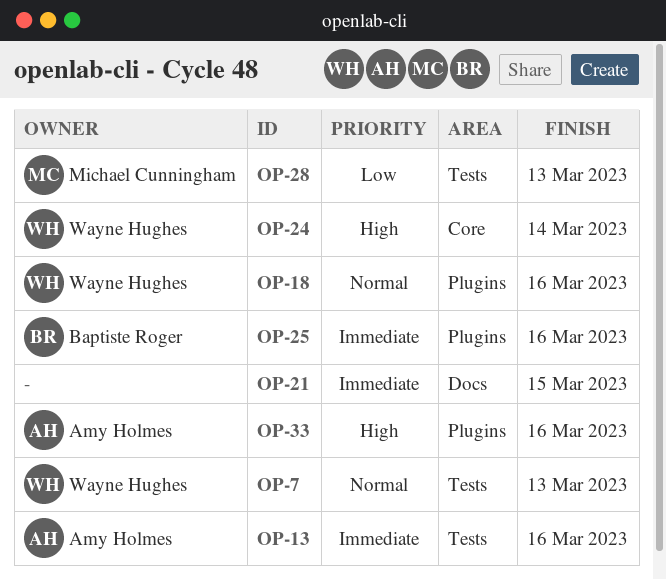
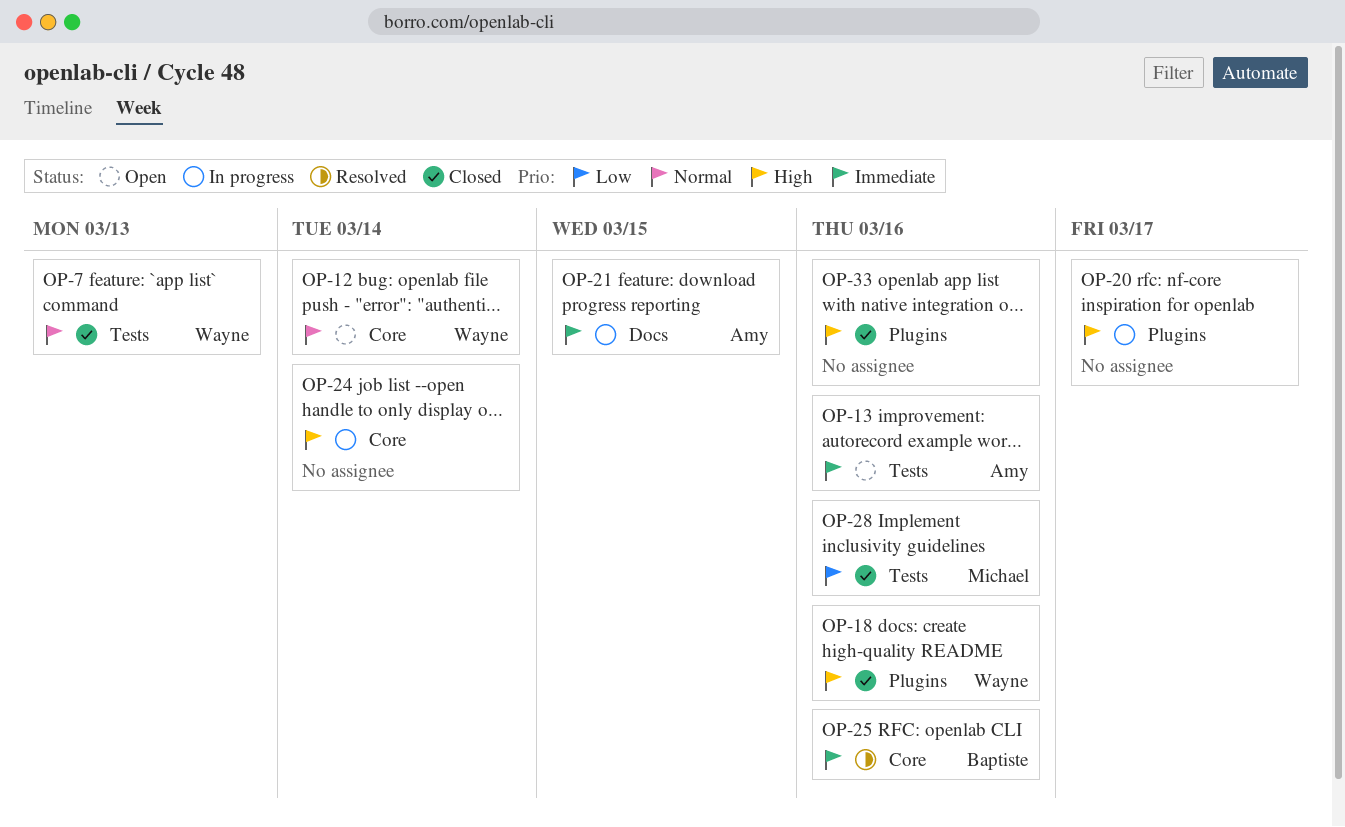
OP-12: none -> present
OP-18, priority: Normal -> High
OP-20: none -> present
OP-21, owner: none -> Amy Holmes
OP-24, owner: Wayne Hughes -> none
OP-25, label: Plugins -> Core
OP-28, due: Mar 13 -> Mar 16
OP-33, owner: Amy Holmes -> none

